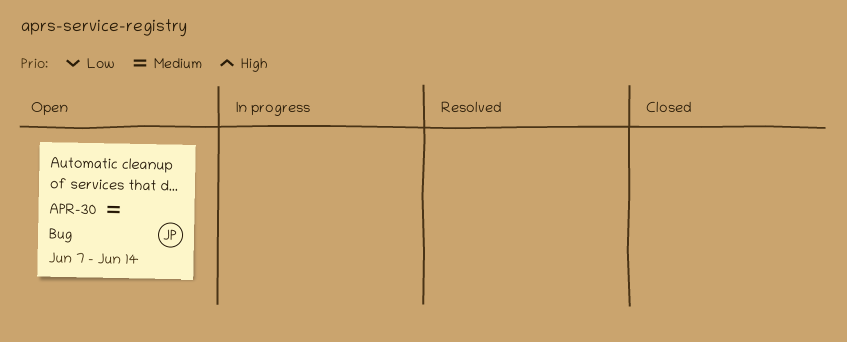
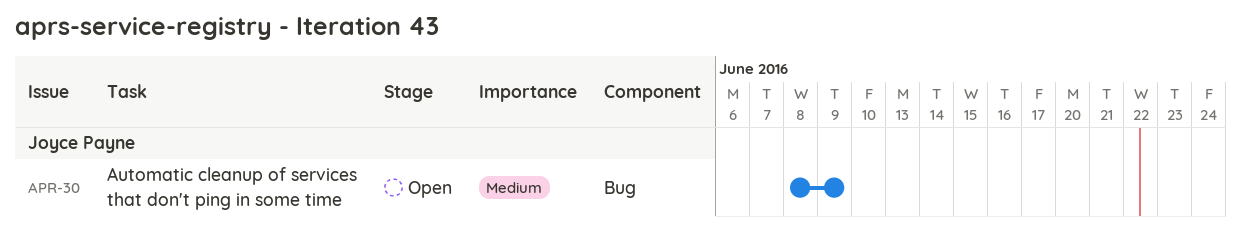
APR-30, start: Jun 7 -> Jun 8
APR-30, due: Jun 14 -> Jun 9

